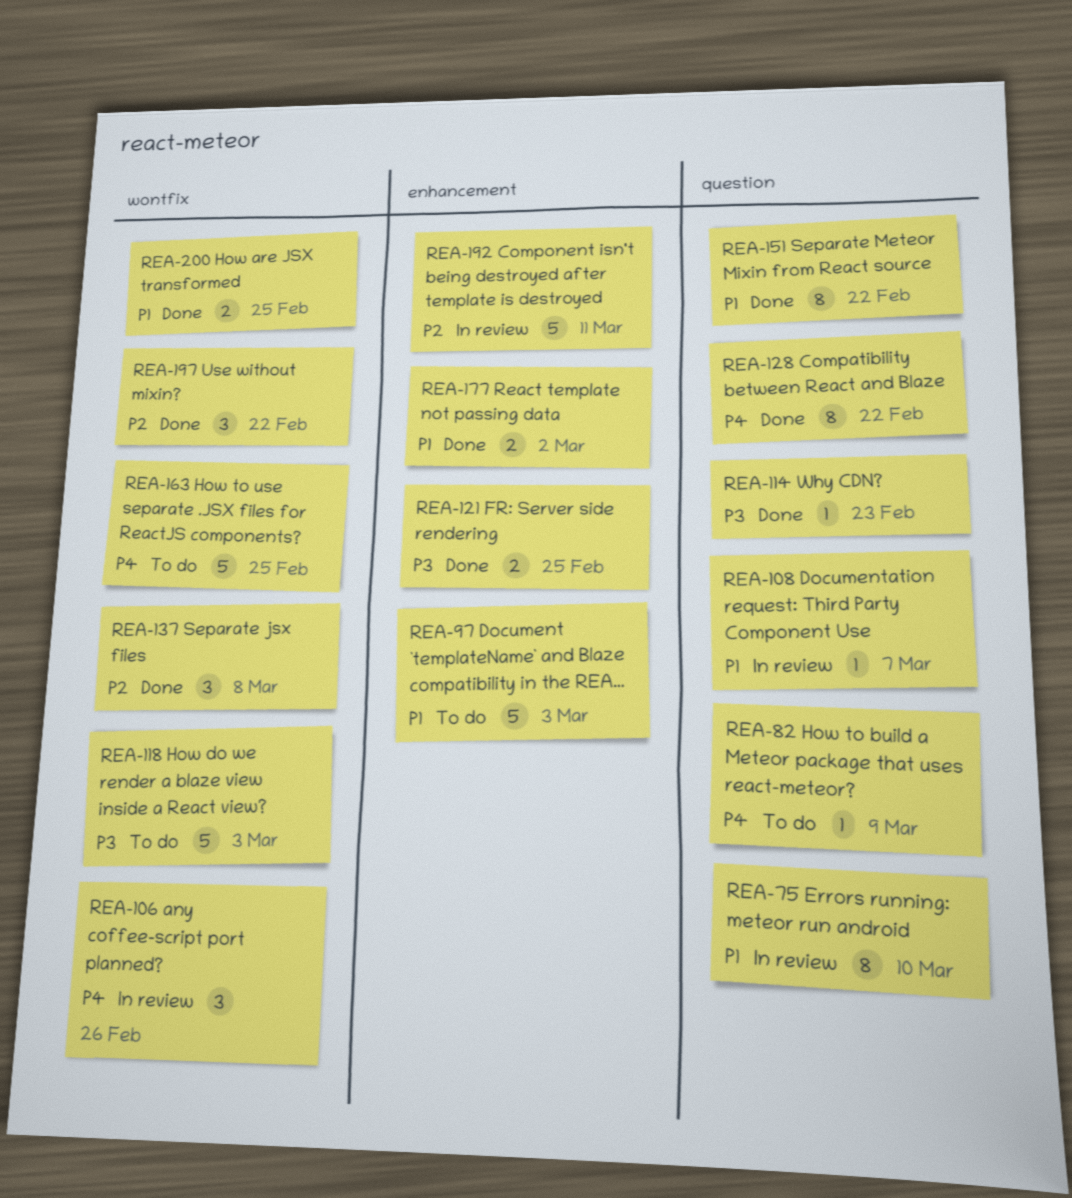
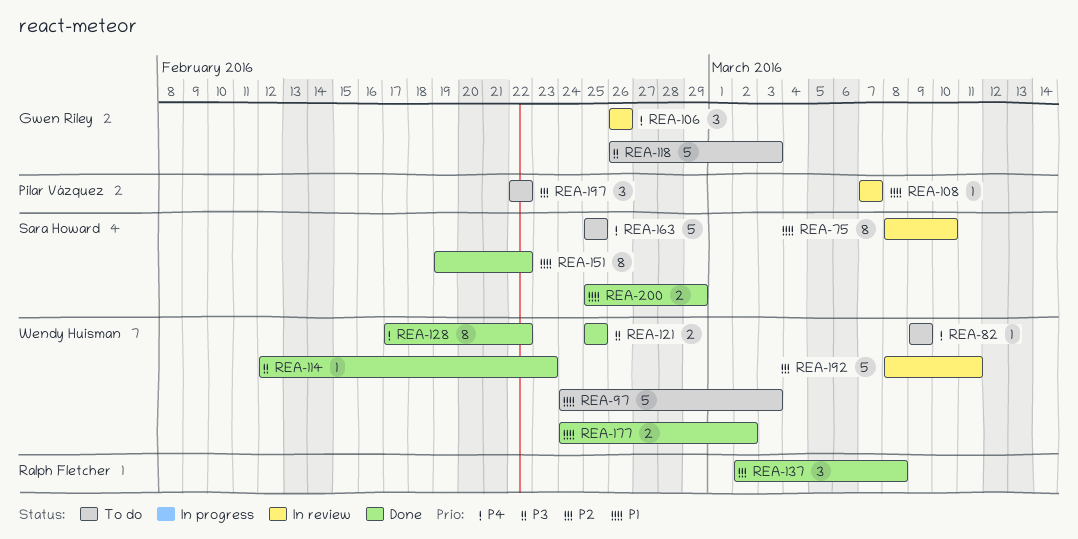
REA-197, status: Done -> To do
REA-200, due: Feb 25 -> Feb 29

